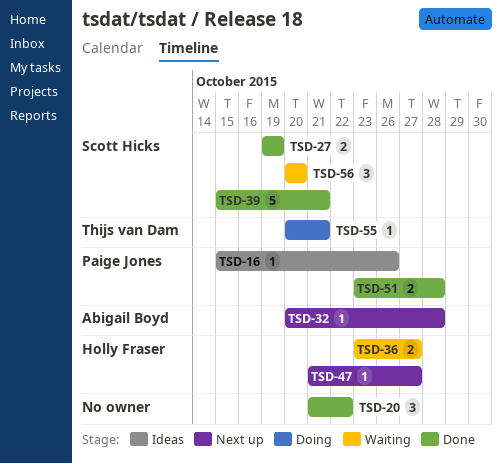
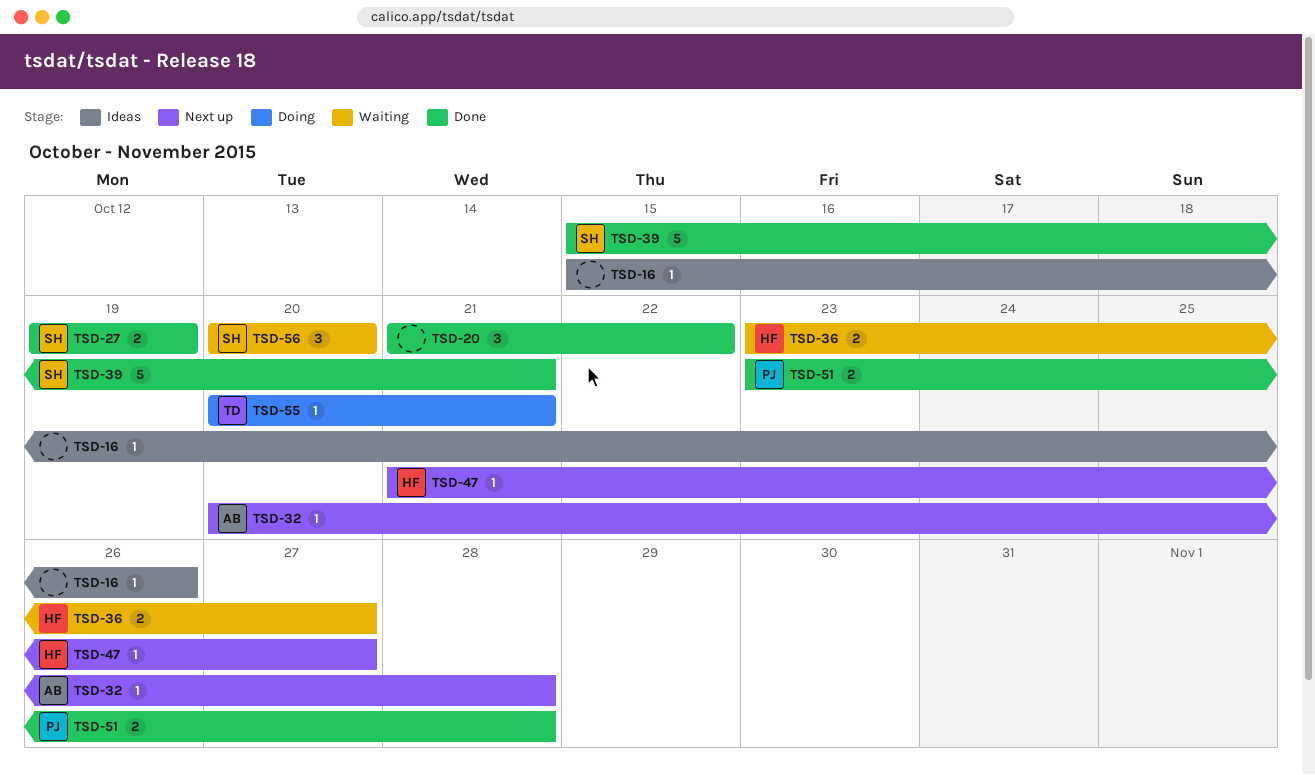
TSD-16, owner: Paige Jones -> none

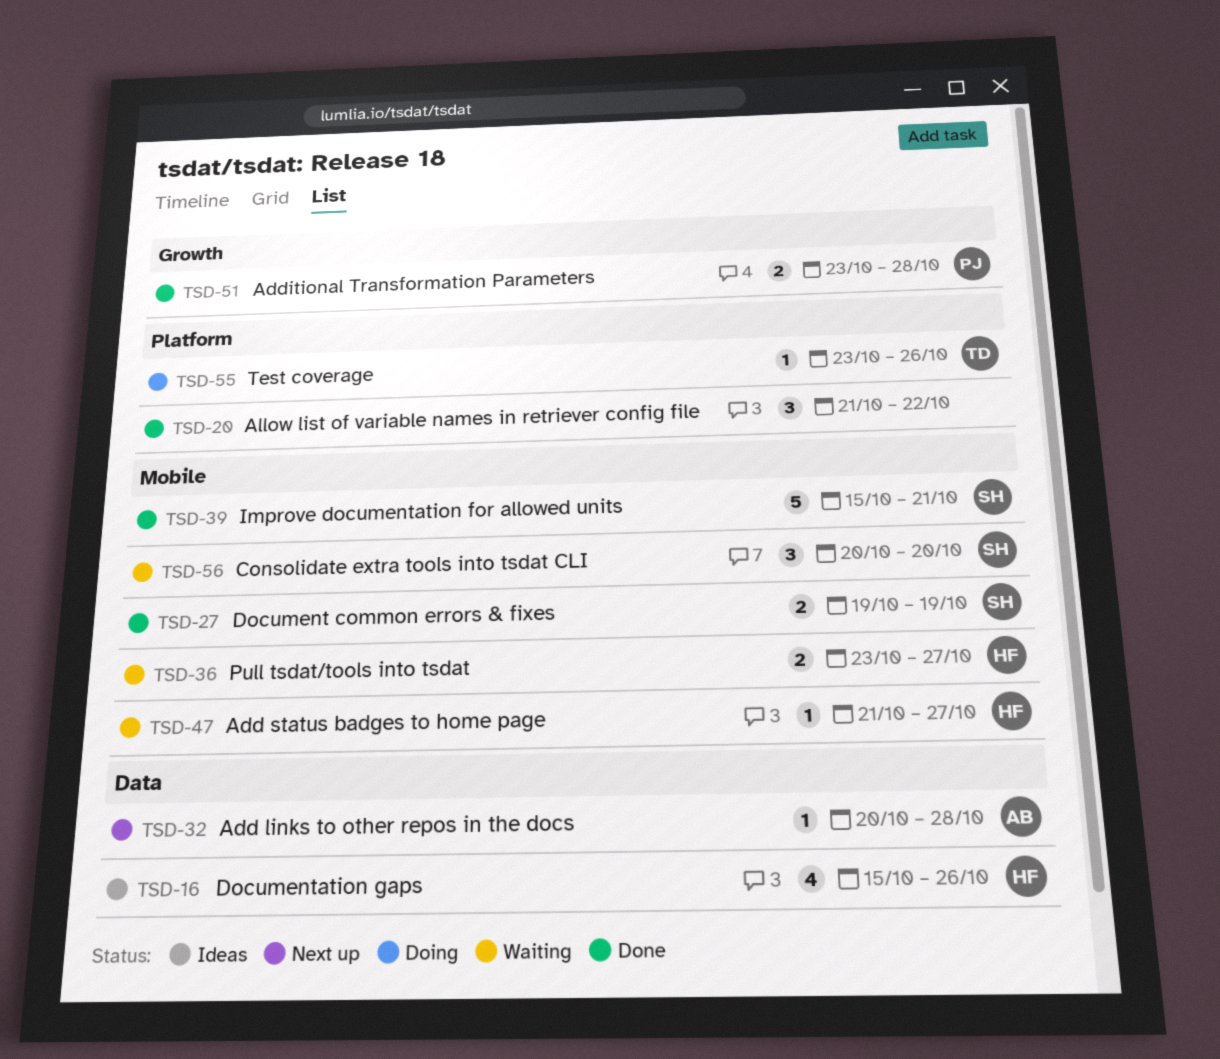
TSD-16, owner: none -> HF
TSD-16, estimate: 1 -> 4
TSD-47, status: Next up -> Waiting
TSD-55, start: Oct 20 -> Oct 23
TSD-55, due: Oct 21 -> Oct 26

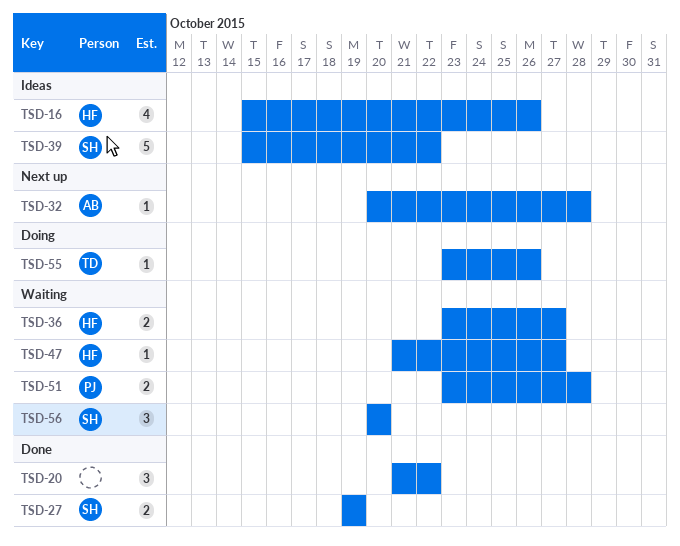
TSD-39, status: Done -> Ideas
TSD-39, due: Oct 21 -> Oct 22
TSD-51, status: Done -> Waiting

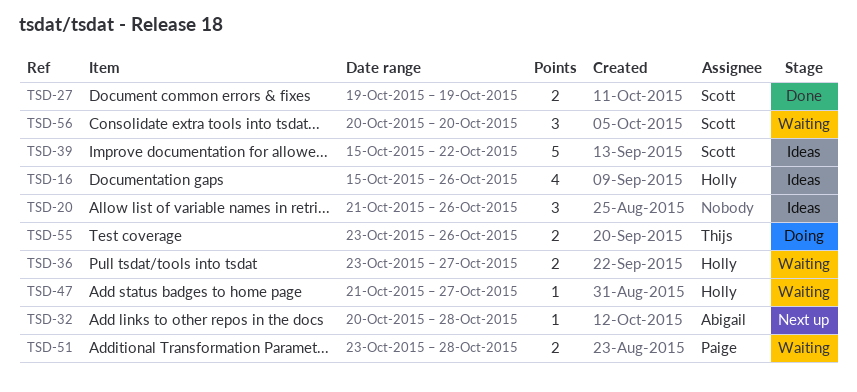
TSD-20, status: Done -> Ideas
TSD-20, due: Oct 22 -> Oct 26
TSD-55, estimate: 1 -> 2

